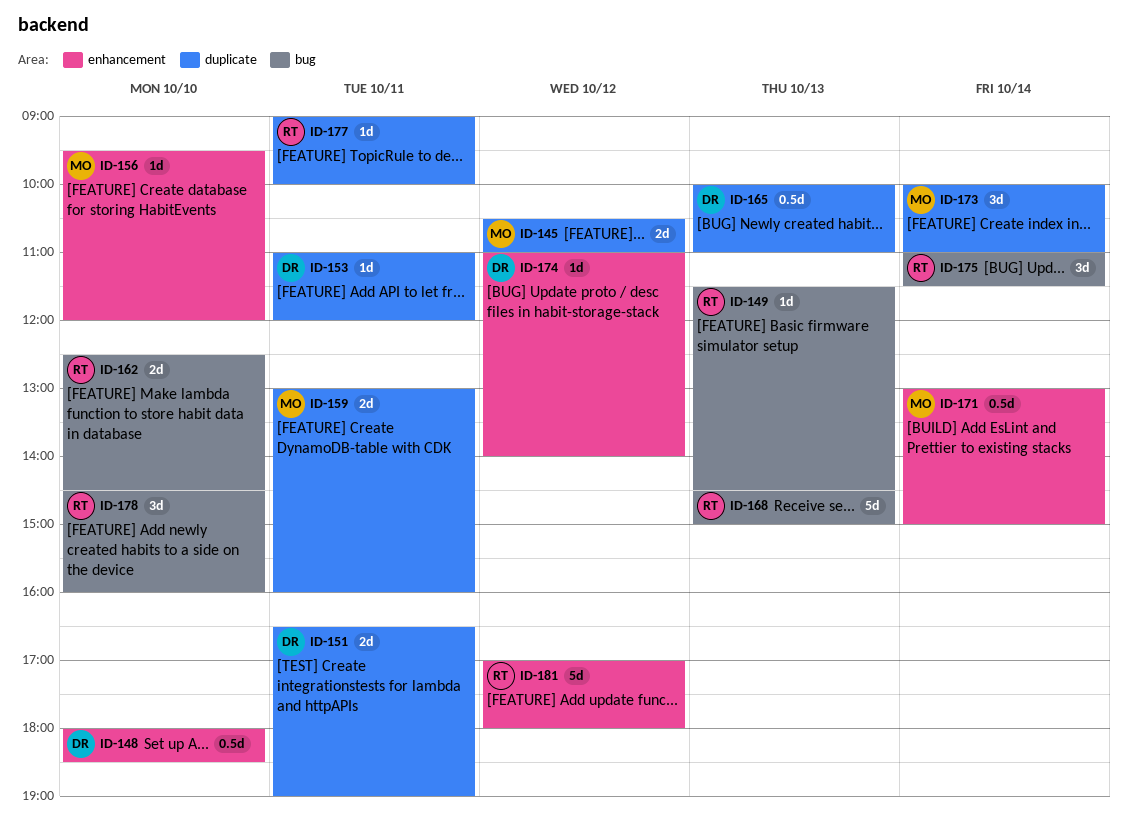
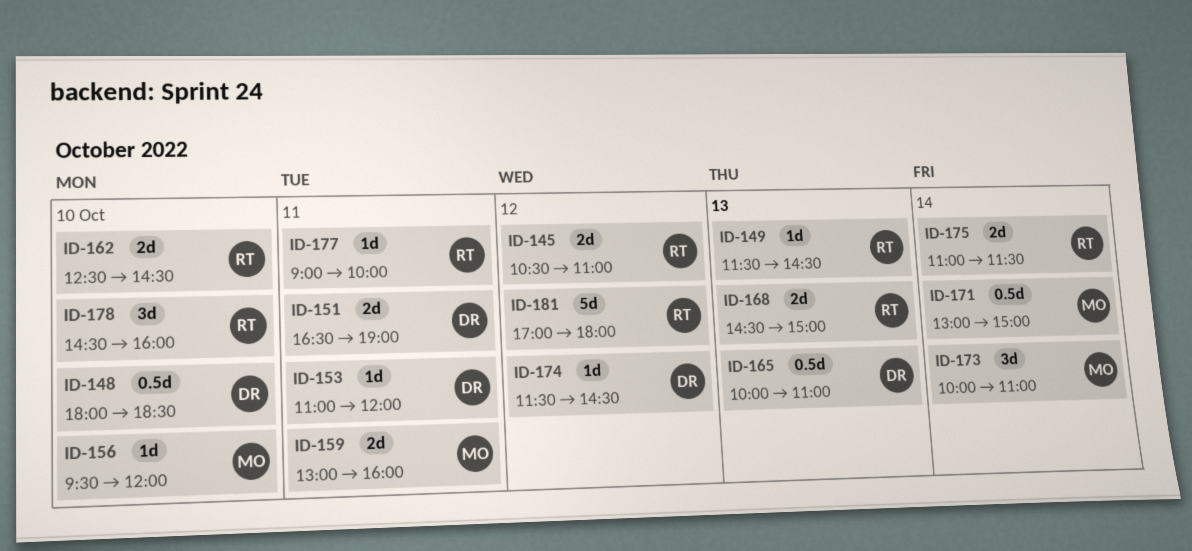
ID-145, owner: MO -> RT
ID-168, estimate: 5d -> 2d
ID-174, begins: 11:00 -> 11:30
ID-174, ends: 14:00 -> 14:30
ID-175, estimate: 3d -> 2d

